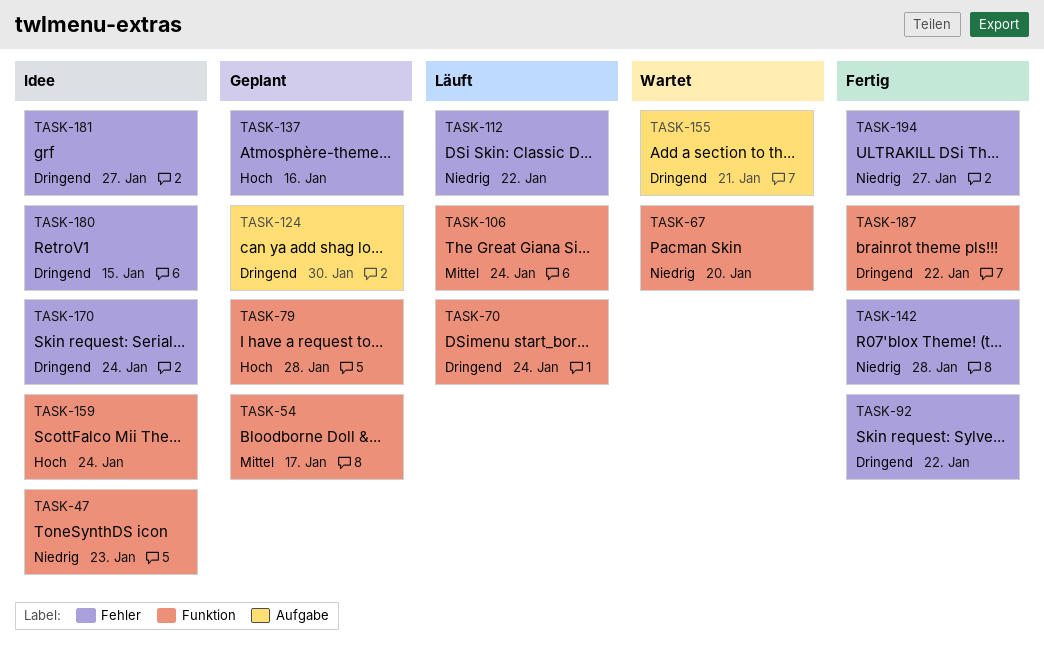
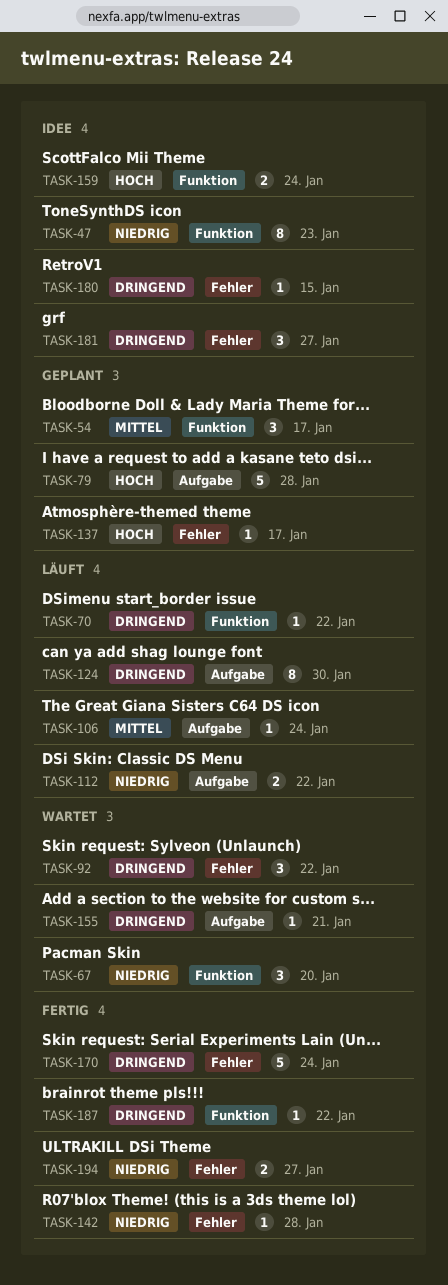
TASK-70, due: Jan 24 -> Jan 22
TASK-79, label: Funktion -> Aufgabe
TASK-92, status: Fertig -> Wartet
TASK-106, label: Funktion -> Aufgabe
TASK-112, label: Fehler -> Aufgabe
TASK-124, status: Geplant -> Läuft
TASK-137, due: Jan 16 -> Jan 17
TASK-170, status: Idee -> Fertig

